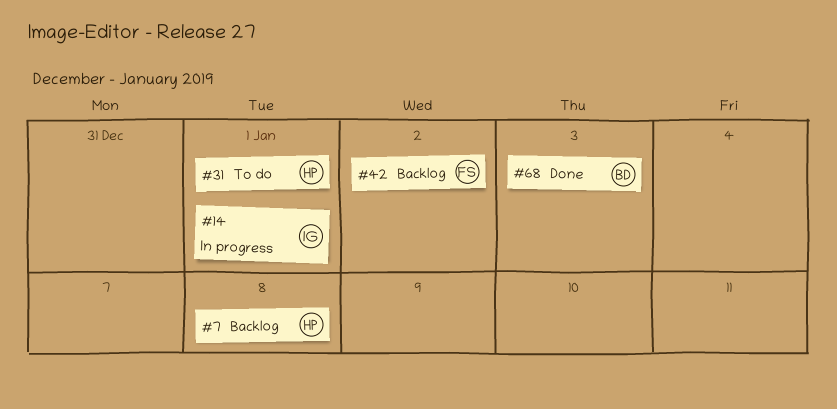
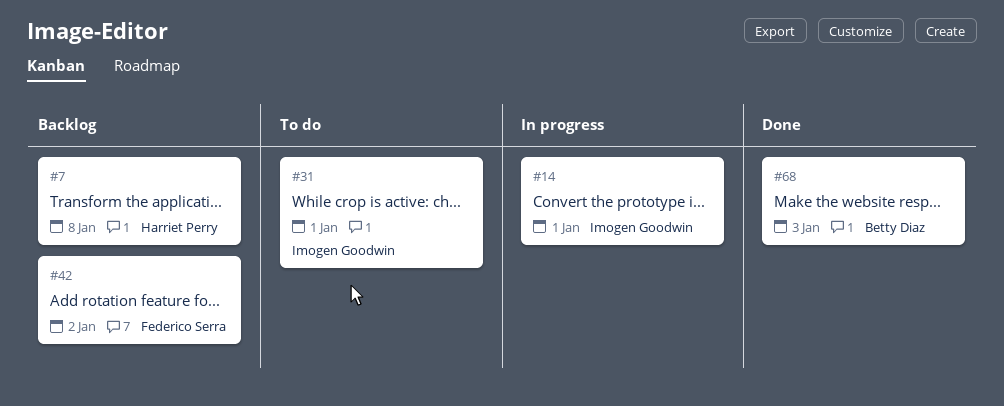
#31, owner: Harriet Perry -> Imogen Goodwin

